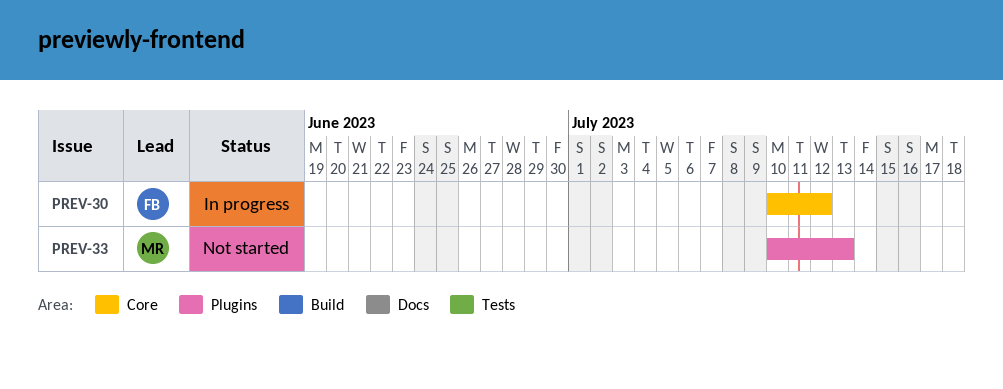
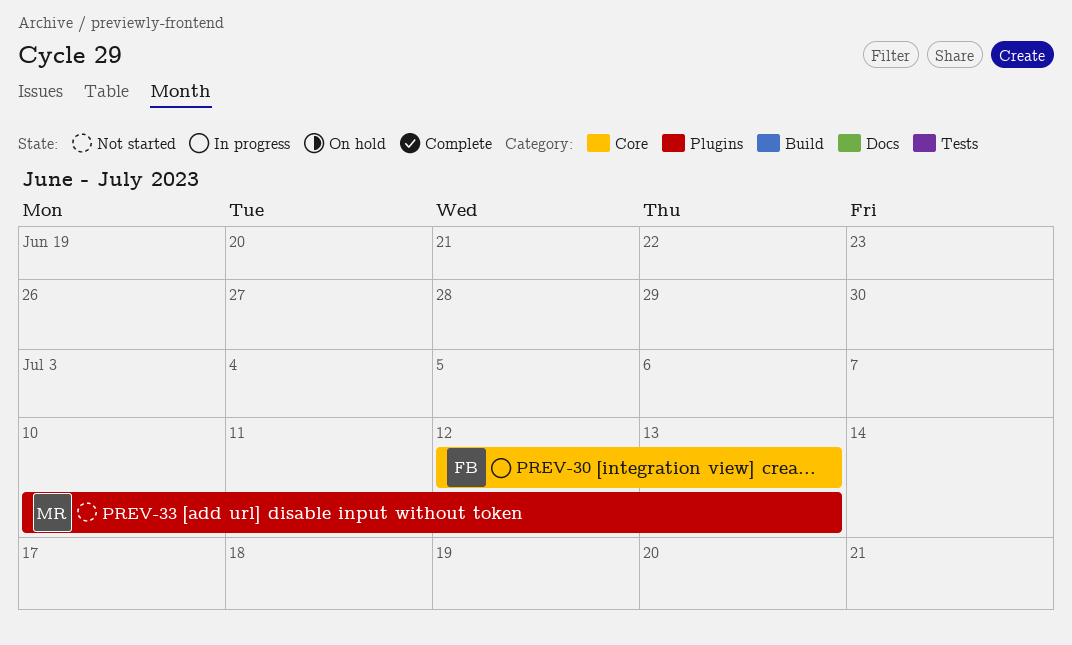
PREV-30, start: Jul 10 -> Jul 12
PREV-30, due: Jul 12 -> Jul 13

